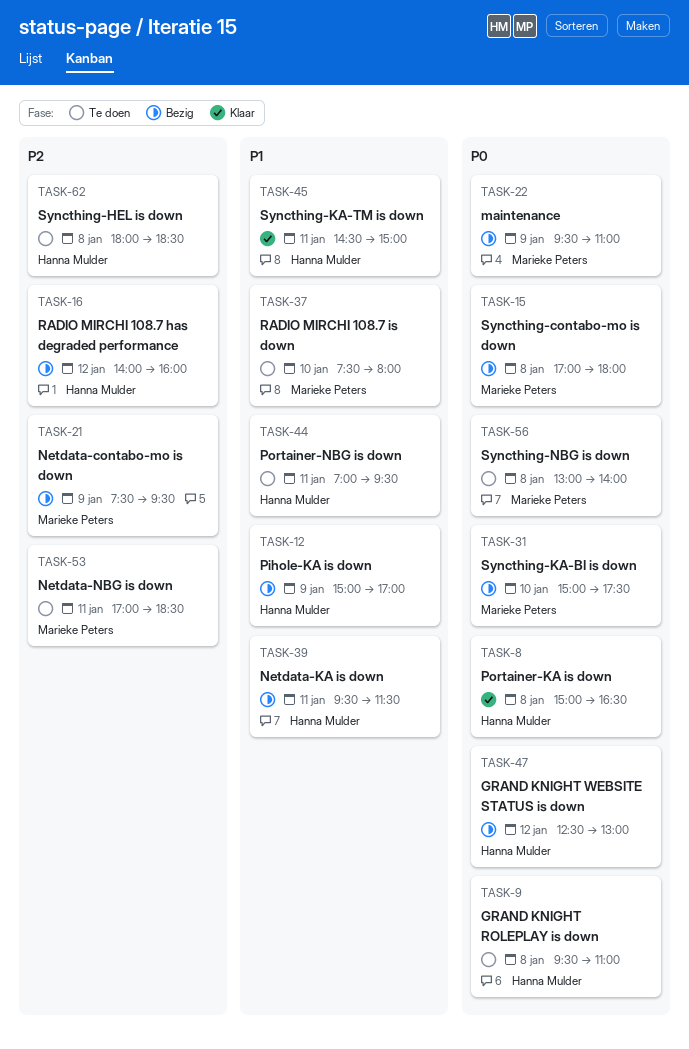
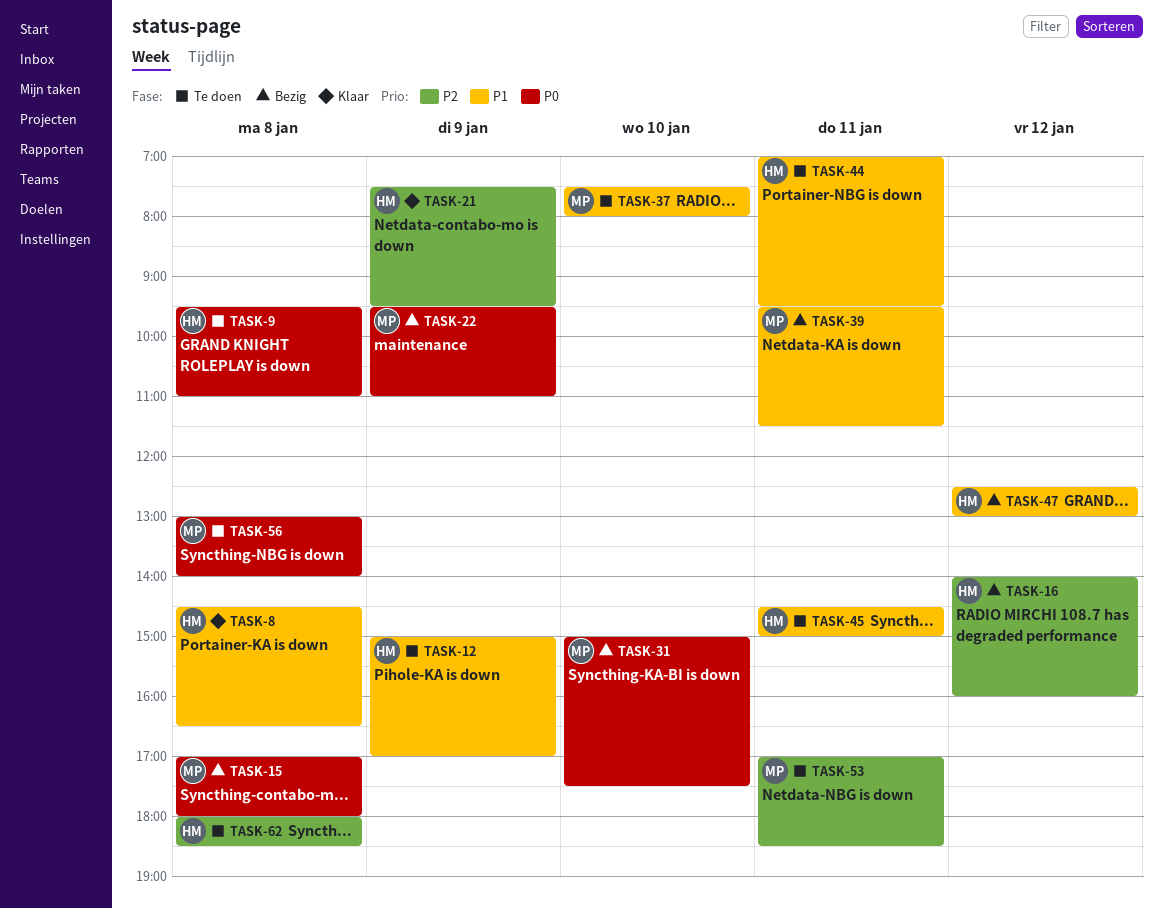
TASK-8, priority: P0 -> P1
TASK-8, begins: 15:00 -> 14:30
TASK-12, status: Bezig -> Te doen
TASK-21, status: Bezig -> Klaar
TASK-21, owner: Marieke Peters -> Hanna Mulder
TASK-39, owner: Hanna Mulder -> Marieke Peters
TASK-45, status: Klaar -> Te doen
TASK-47, priority: P0 -> P1

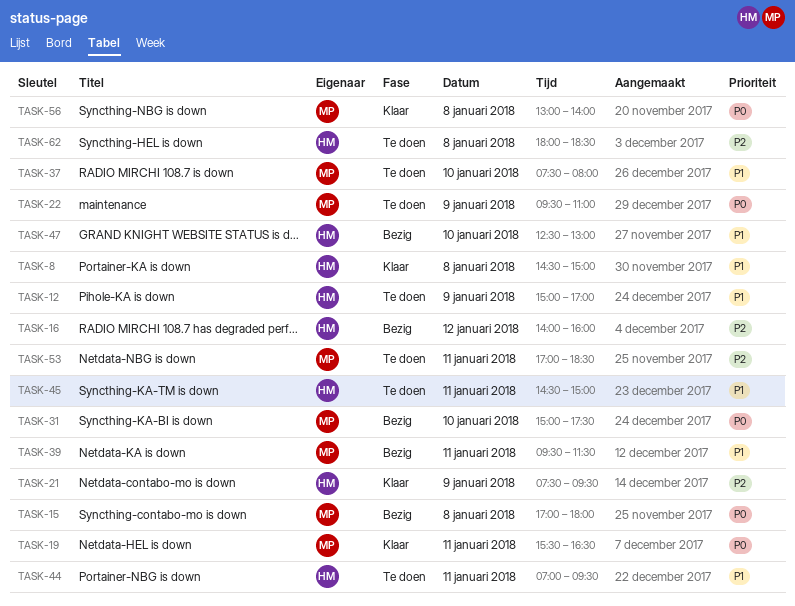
TASK-8, ends: 16:30 -> 15:00
TASK-9: present -> none
TASK-19: none -> present
TASK-22, status: Bezig -> Te doen
TASK-47, day: Jan 12 -> Jan 10
TASK-56, status: Te doen -> Klaar

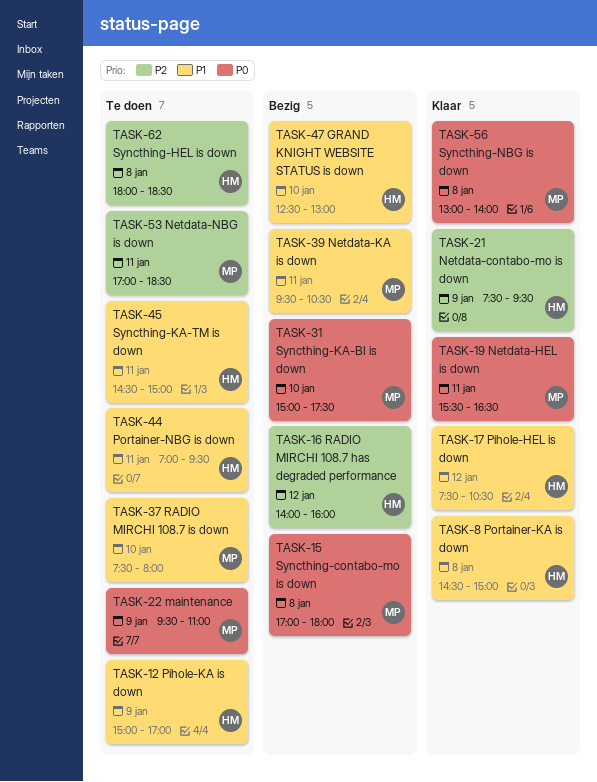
TASK-17: none -> present
TASK-39, ends: 11:30 -> 10:30

